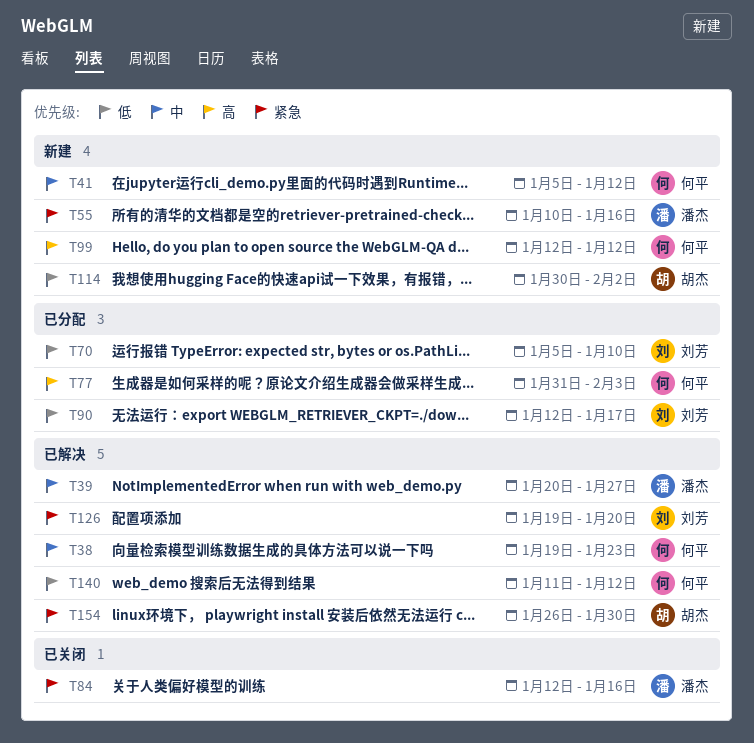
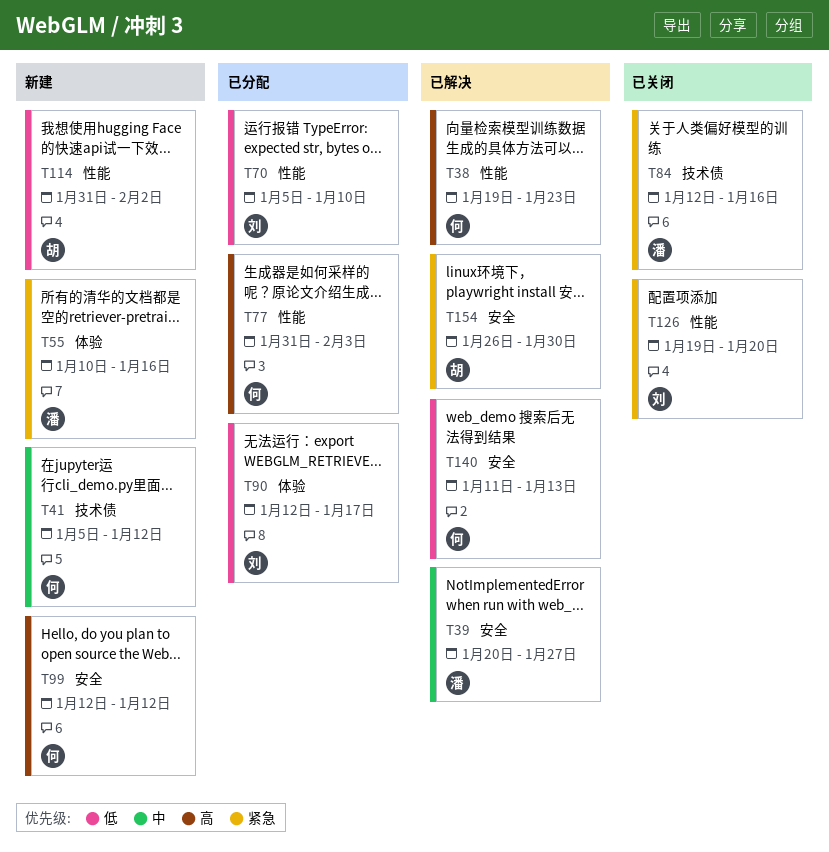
T38, priority: 中 -> 高
T114, start: Jan 30 -> Jan 31
T126, status: 已解决 -> 已关闭
T140, due: Jan 12 -> Jan 13

